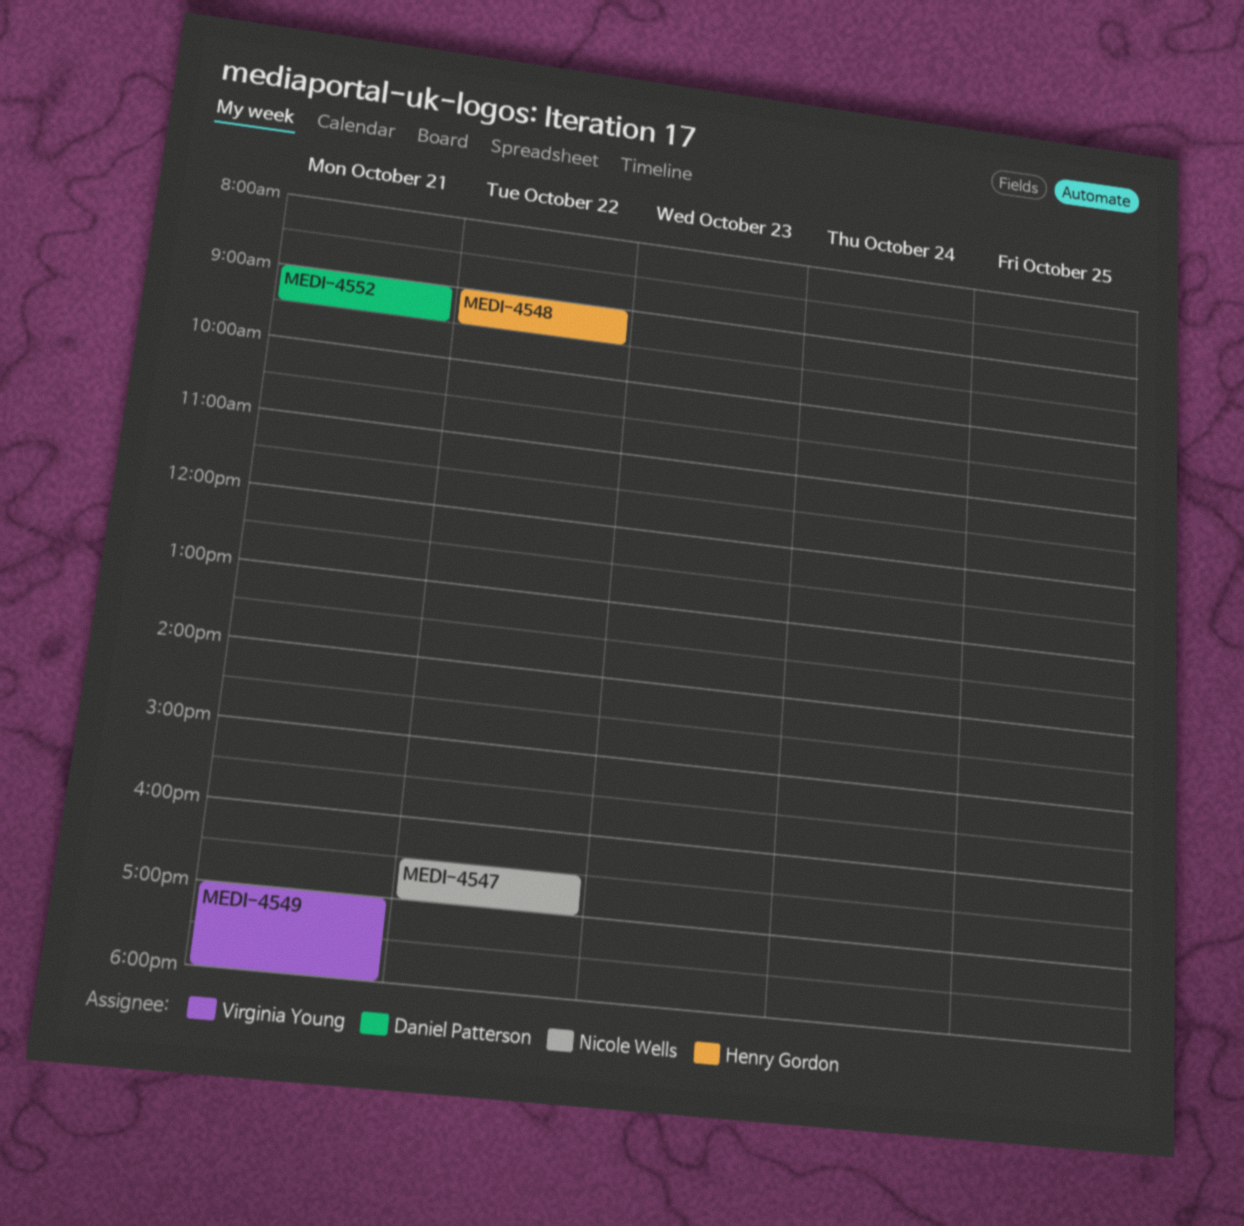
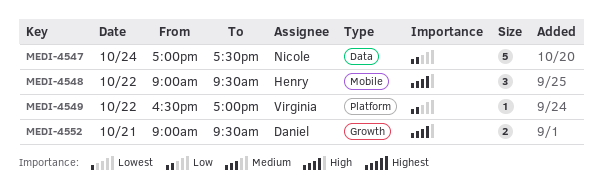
MEDI-4547, day: Oct 22 -> Oct 24
MEDI-4547, begins: 16:30 -> 17:00
MEDI-4547, ends: 17:00 -> 17:30
MEDI-4549, day: Oct 21 -> Oct 22
MEDI-4549, begins: 17:00 -> 16:30
MEDI-4549, ends: 18:00 -> 17:00

